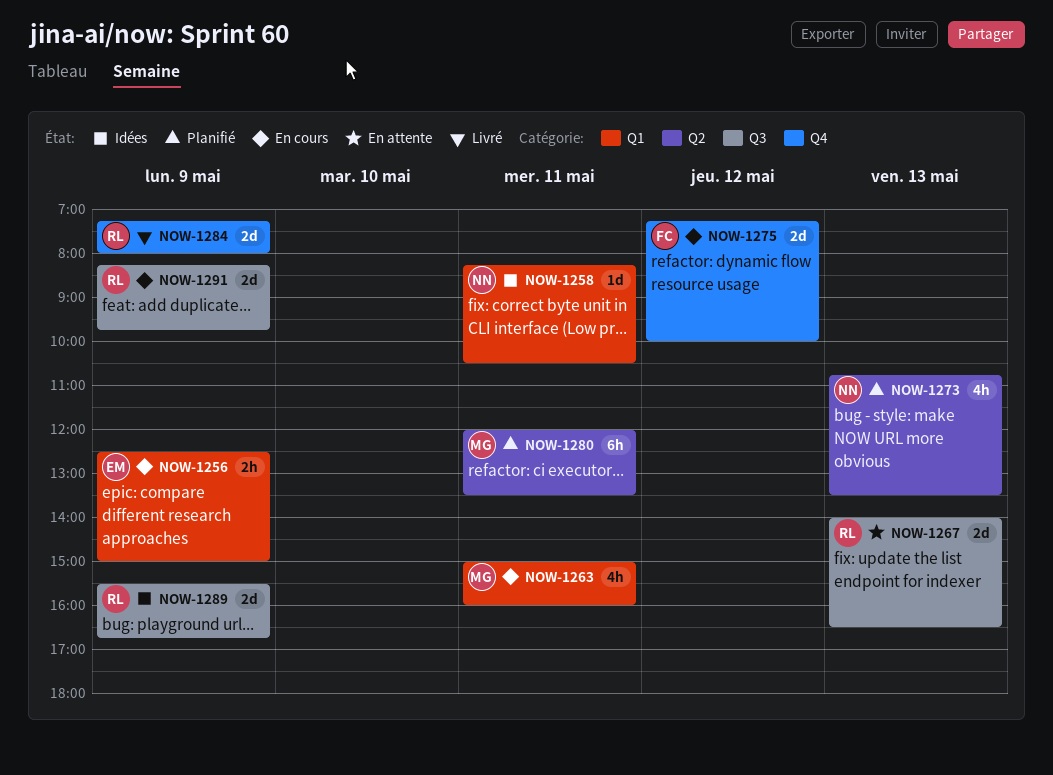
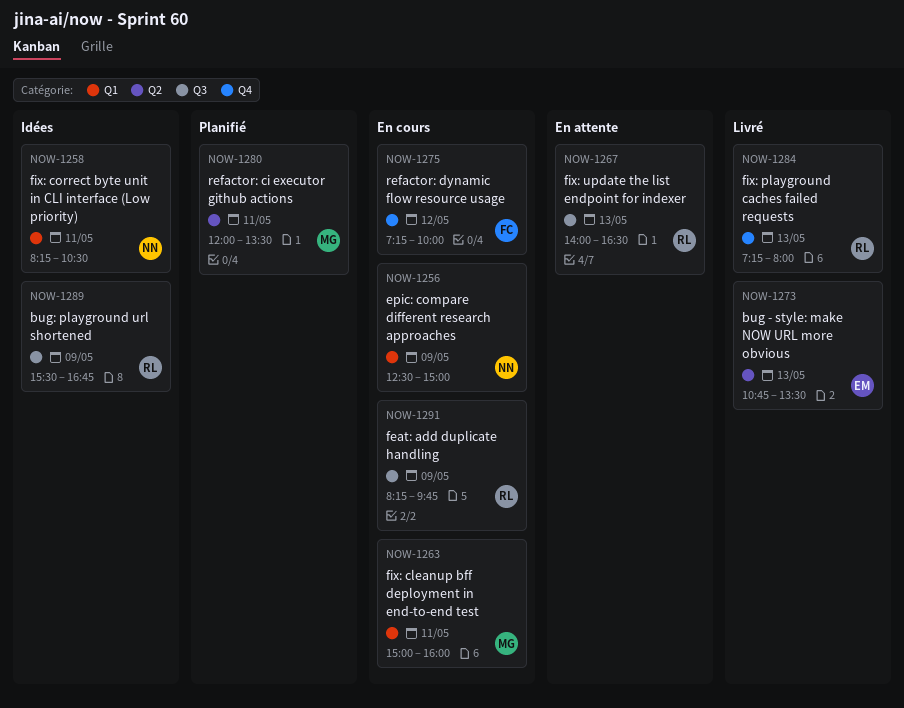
NOW-1256, owner: EM -> NN
NOW-1273, status: Planifié -> Livré
NOW-1273, owner: NN -> EM
NOW-1284, day: May 9 -> May 13

